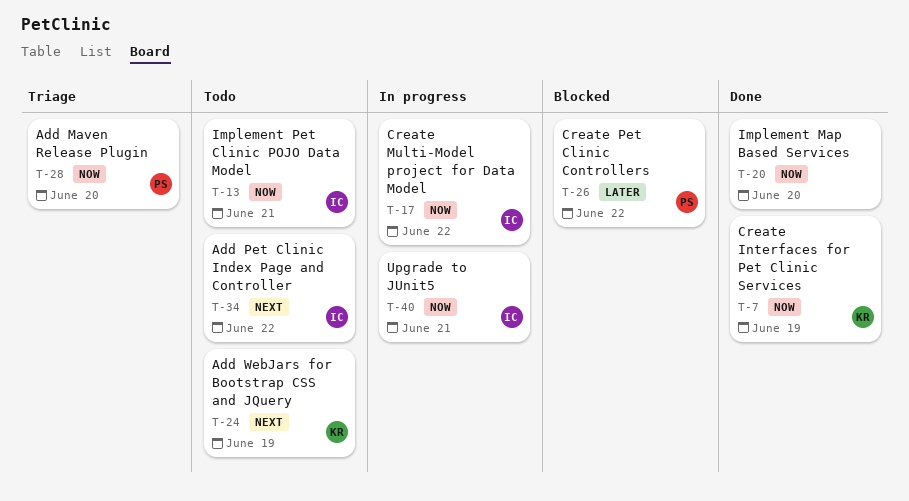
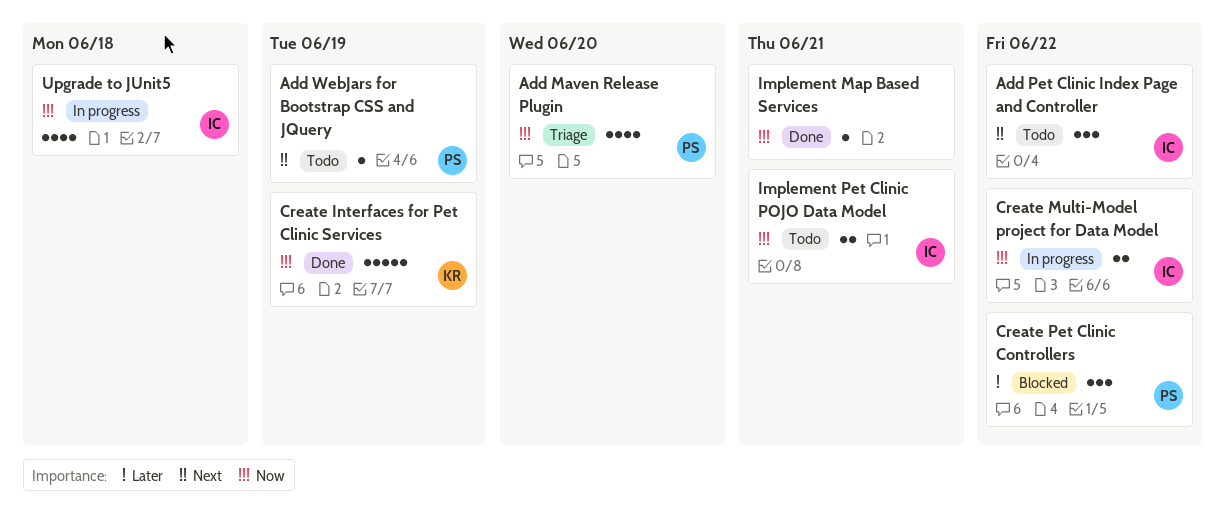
Add WebJars for Bootstrap CSS and JQuery, owner: KR -> PS
Implement Map Based Services, due: Jun 20 -> Jun 21
Upgrade to JUnit5, due: Jun 21 -> Jun 18

